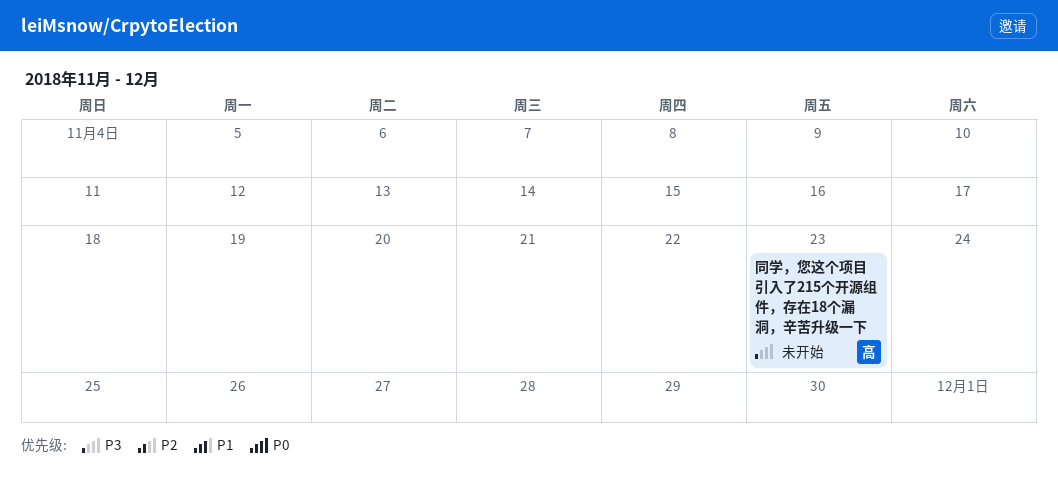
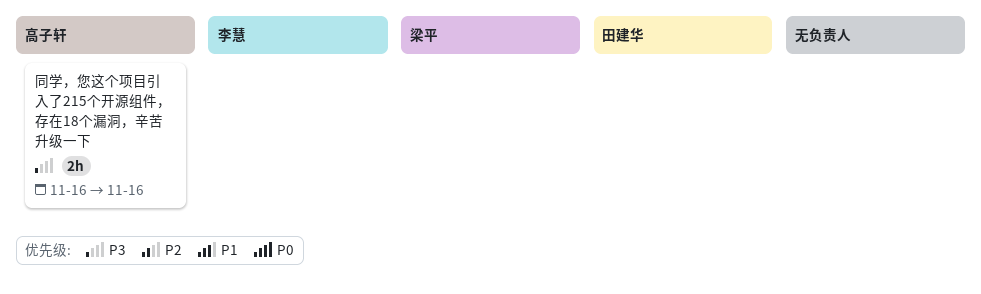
同学，您这个项目引入了215个开源组件，存在18个漏洞，辛苦升级一下, due: Nov 23 -> Nov 16

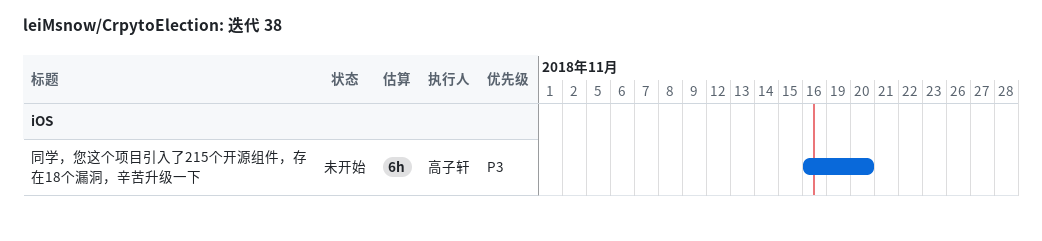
同学，您这个项目引入了215个开源组件，存在18个漏洞，辛苦升级一下, estimate: 2h -> 6h
同学，您这个项目引入了215个开源组件，存在18个漏洞，辛苦升级一下, due: Nov 16 -> Nov 20

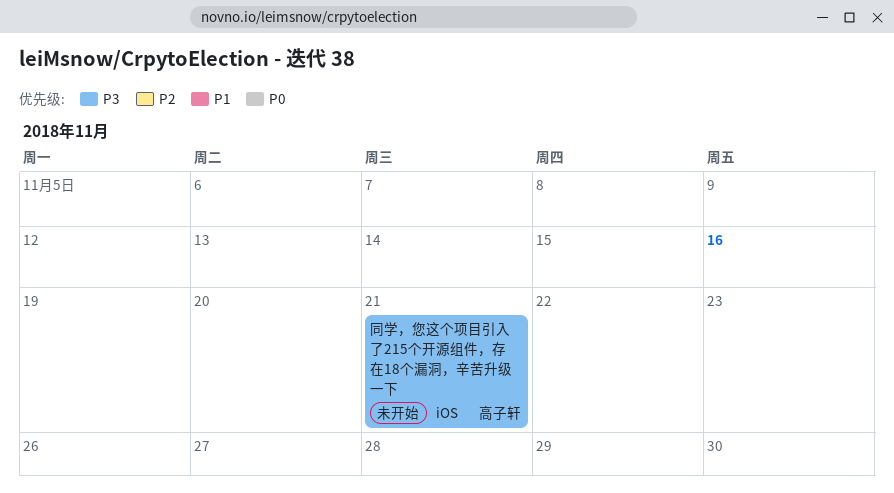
同学，您这个项目引入了215个开源组件，存在18个漏洞，辛苦升级一下, due: Nov 20 -> Nov 21

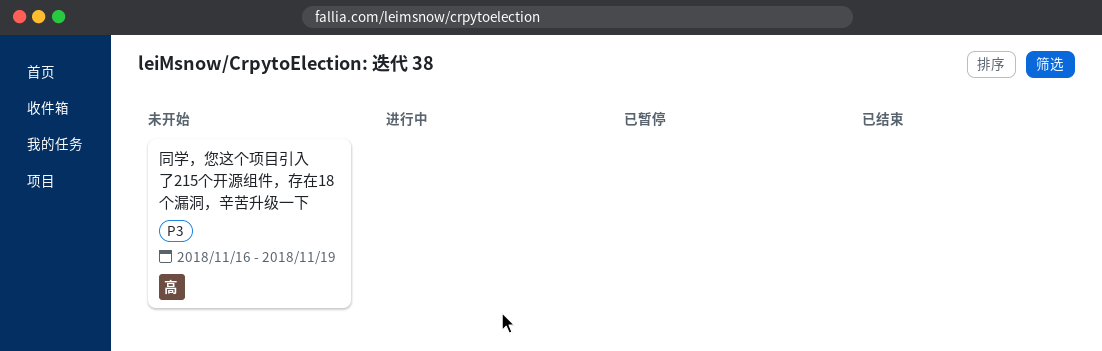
同学，您这个项目引入了215个开源组件，存在18个漏洞，辛苦升级一下, due: Nov 21 -> Nov 19

